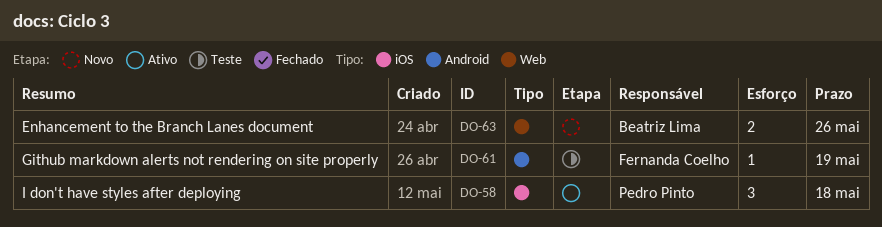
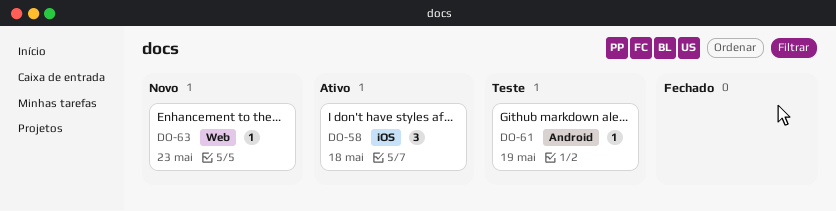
DO-63, estimate: 2 -> 1
DO-63, due: May 26 -> May 23

